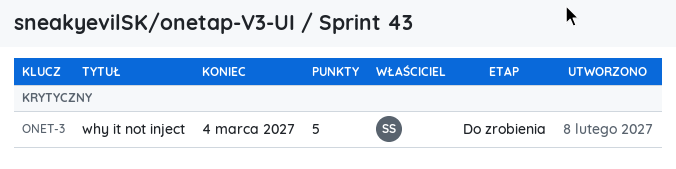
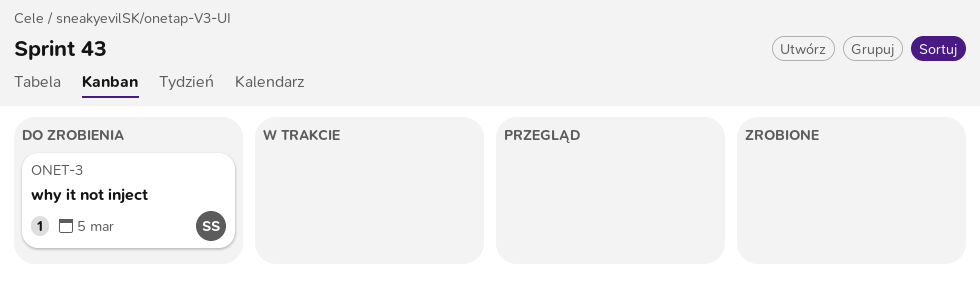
ONET-3, estimate: 5 -> 1
ONET-3, due: Mar 4 -> Mar 5

